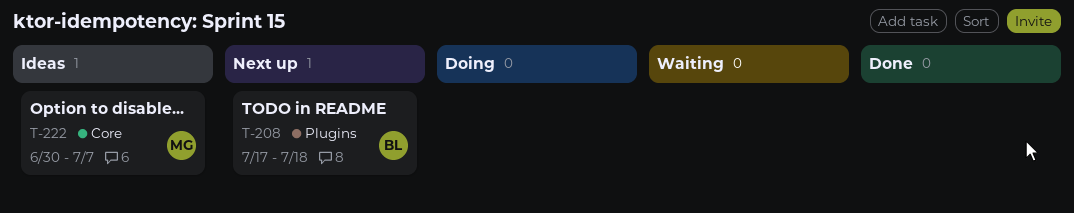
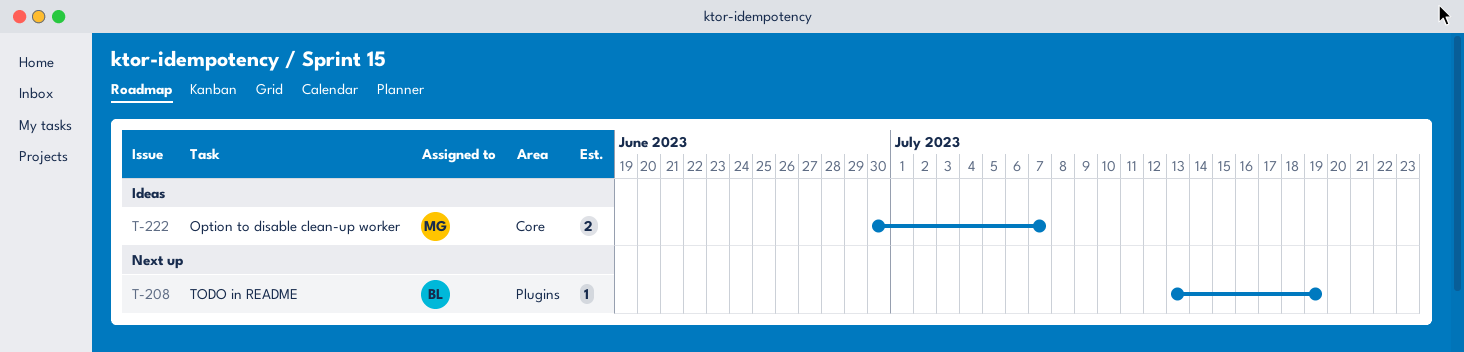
T-208, start: Jul 17 -> Jul 13
T-208, due: Jul 18 -> Jul 19

